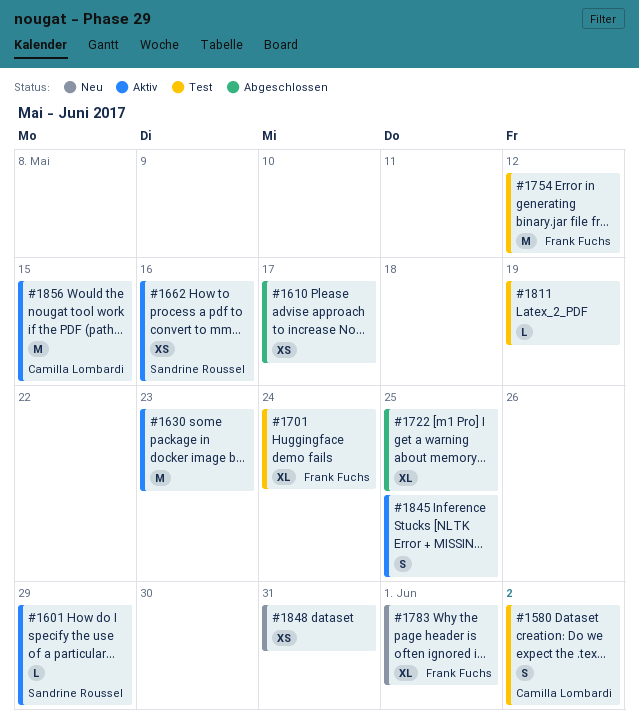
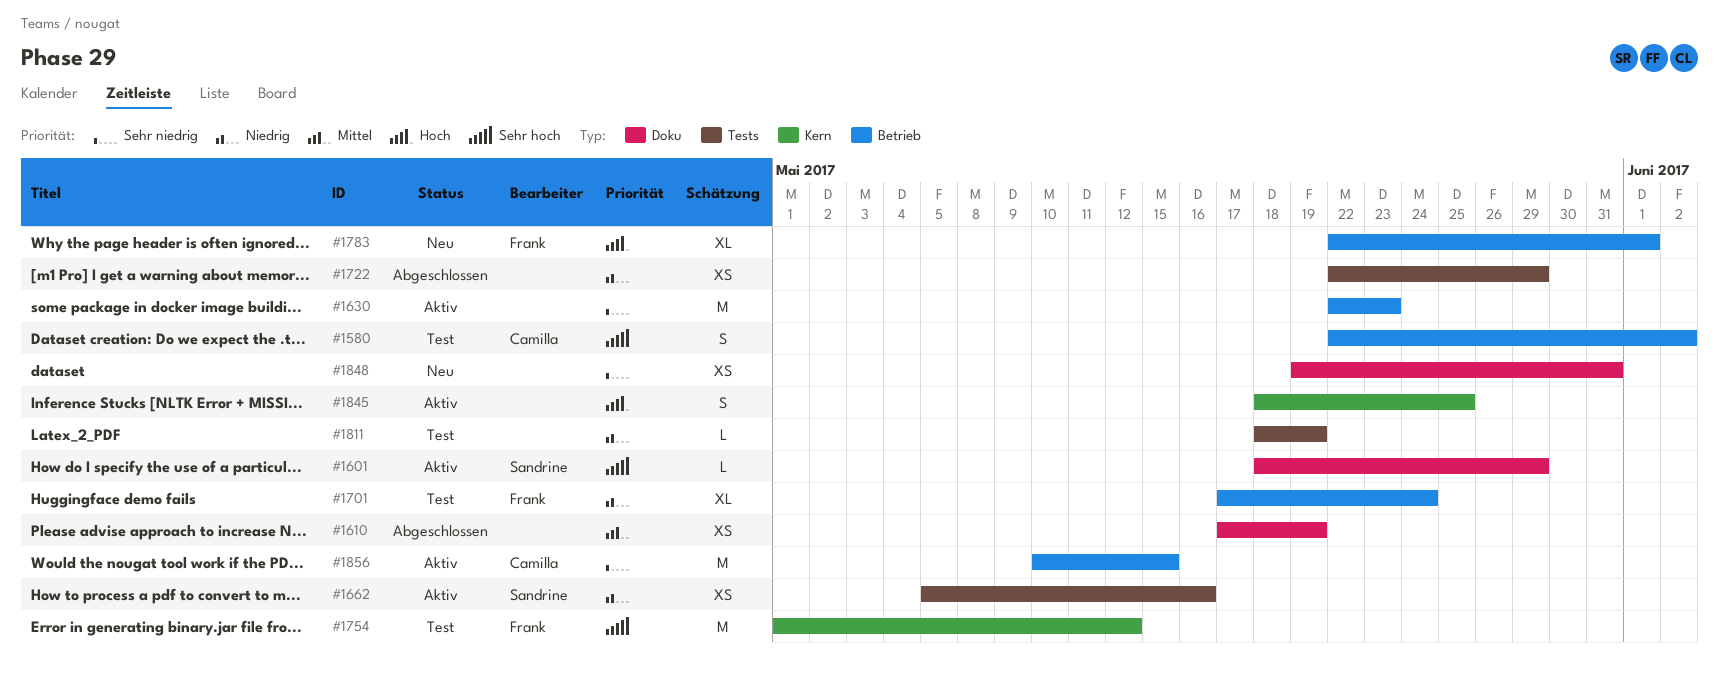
#1610, due: May 17 -> May 19
#1722, estimate: XL -> XS
#1722, due: May 25 -> May 29

